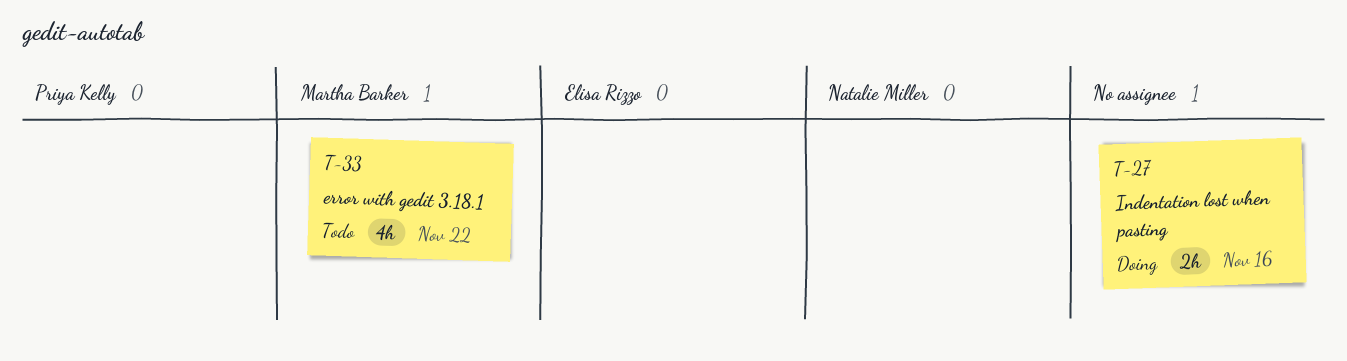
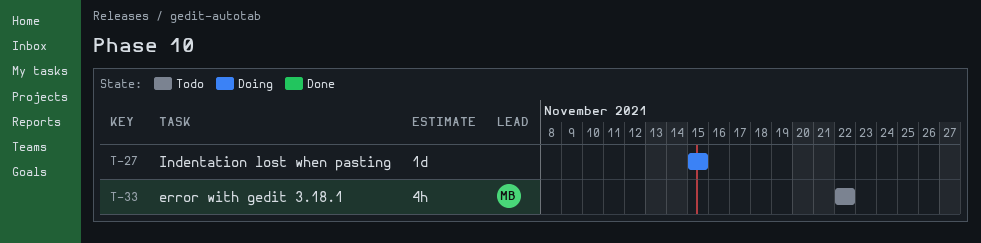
T-27, estimate: 2h -> 1d
T-27, due: Nov 16 -> Nov 15

